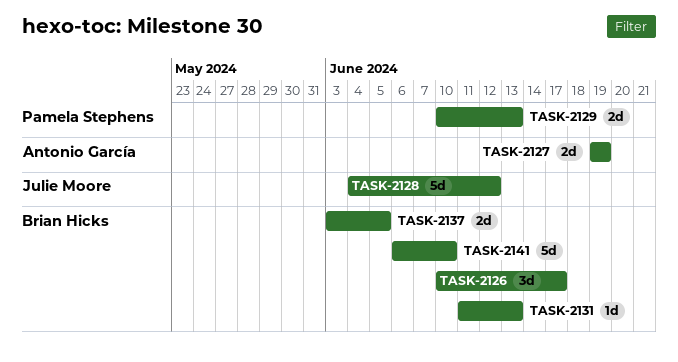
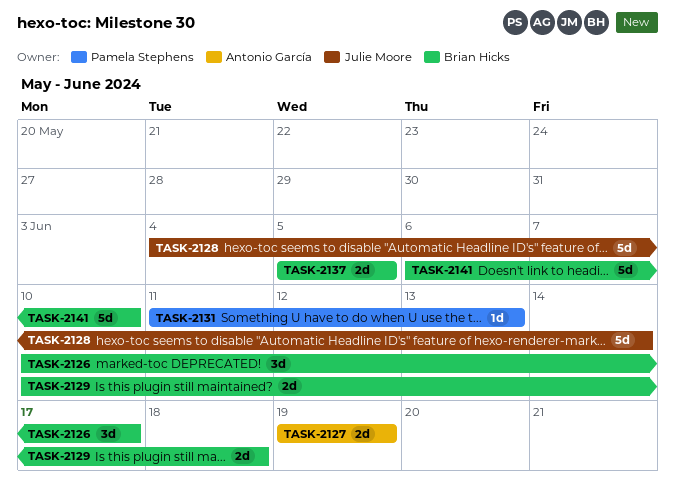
TASK-2128, due: Jun 12 -> Jun 14
TASK-2129, owner: Pamela Stephens -> Brian Hicks
TASK-2129, due: Jun 13 -> Jun 18
TASK-2131, owner: Brian Hicks -> Pamela Stephens
TASK-2137, start: Jun 3 -> Jun 5

